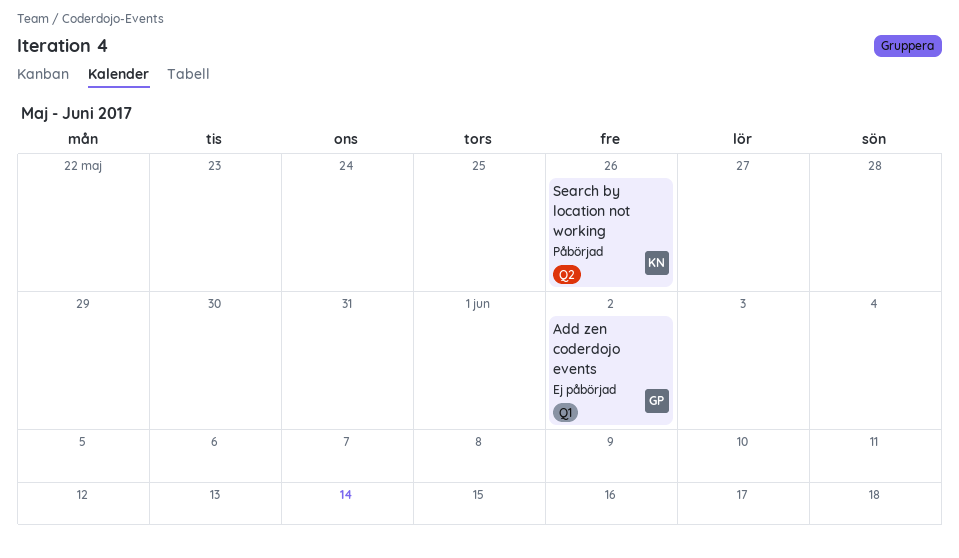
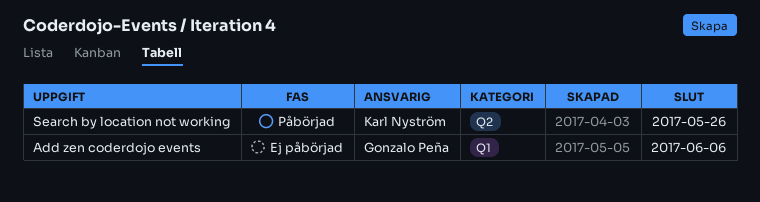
Add zen coderdojo events, due: Jun 2 -> Jun 6

